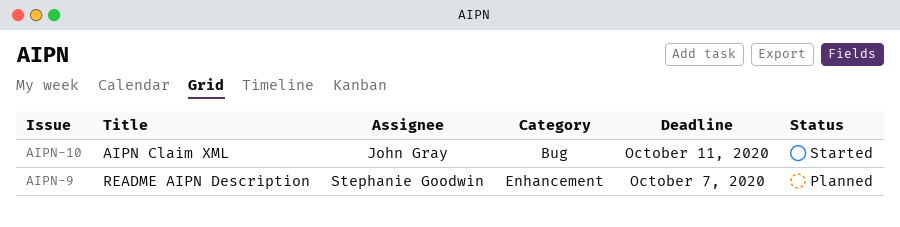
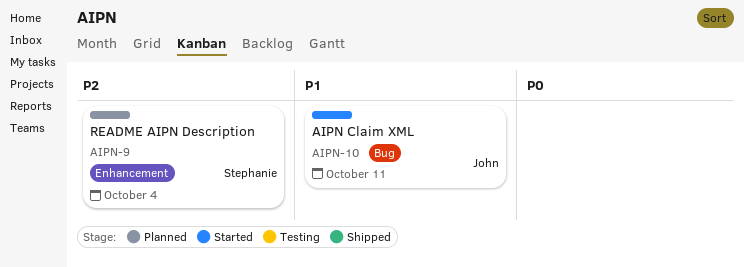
AIPN-9, due: Oct 7 -> Oct 4

